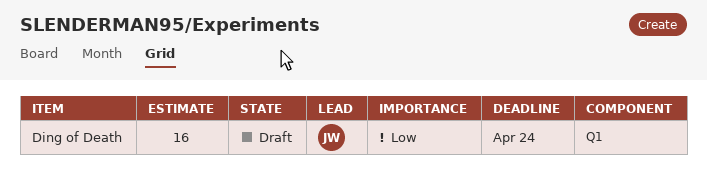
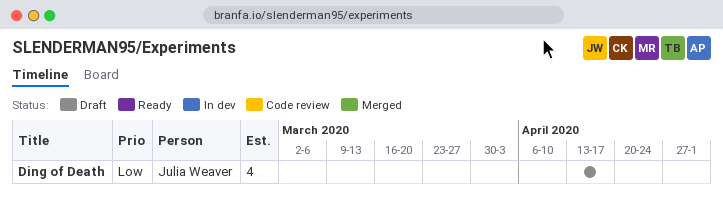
Ding of Death, estimate: 16 -> 4
Ding of Death, due: Apr 24 -> Apr 17

